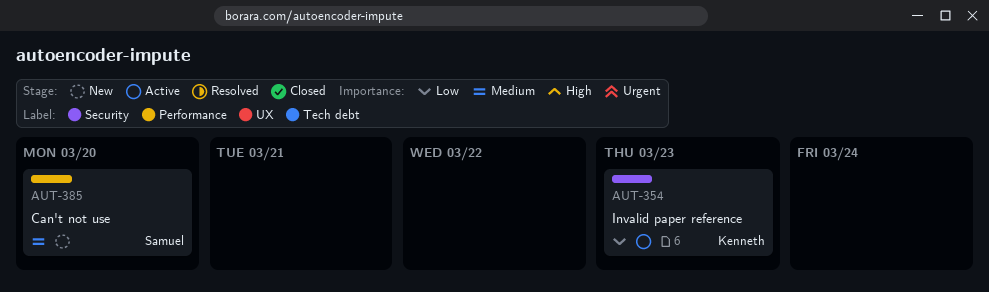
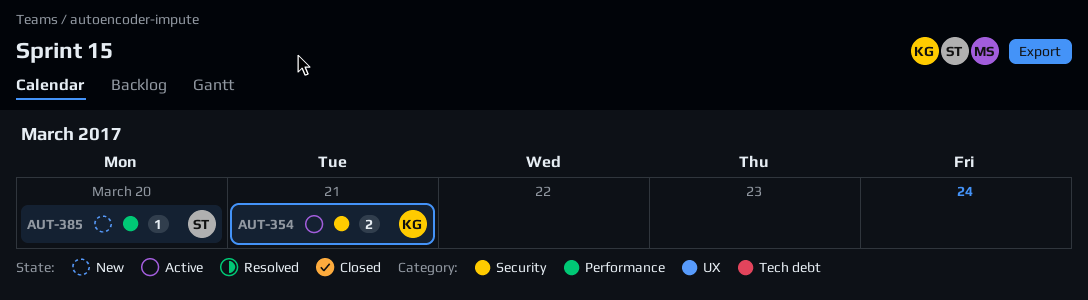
AUT-354, due: Mar 23 -> Mar 21

